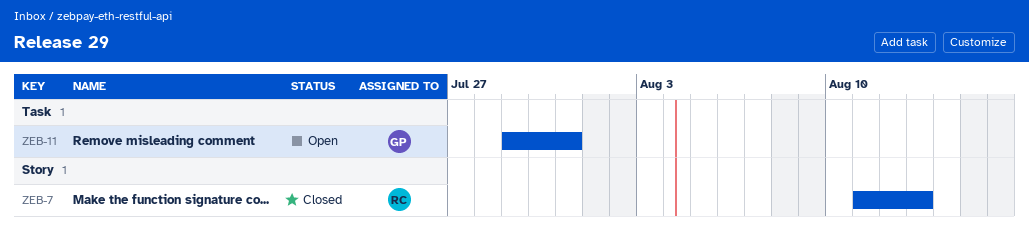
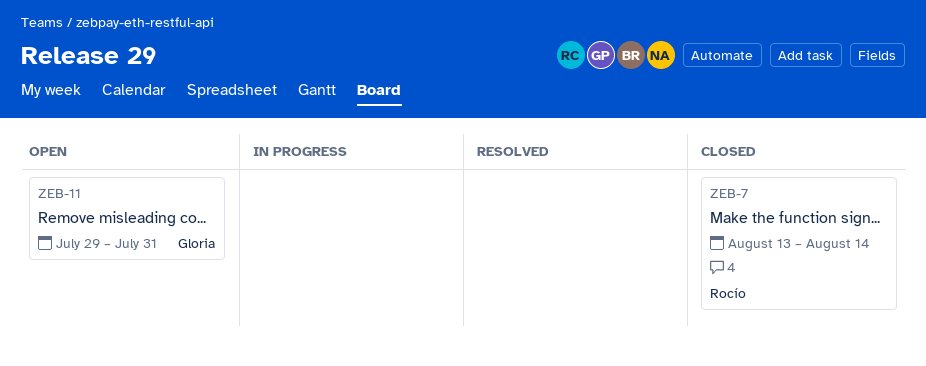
ZEB-7, start: Aug 11 -> Aug 13
ZEB-7, due: Aug 13 -> Aug 14

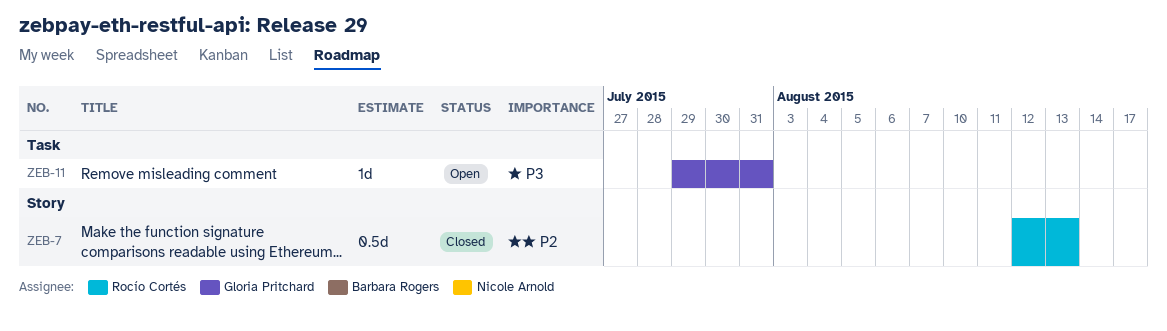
ZEB-7, start: Aug 13 -> Aug 12
ZEB-7, due: Aug 14 -> Aug 13

